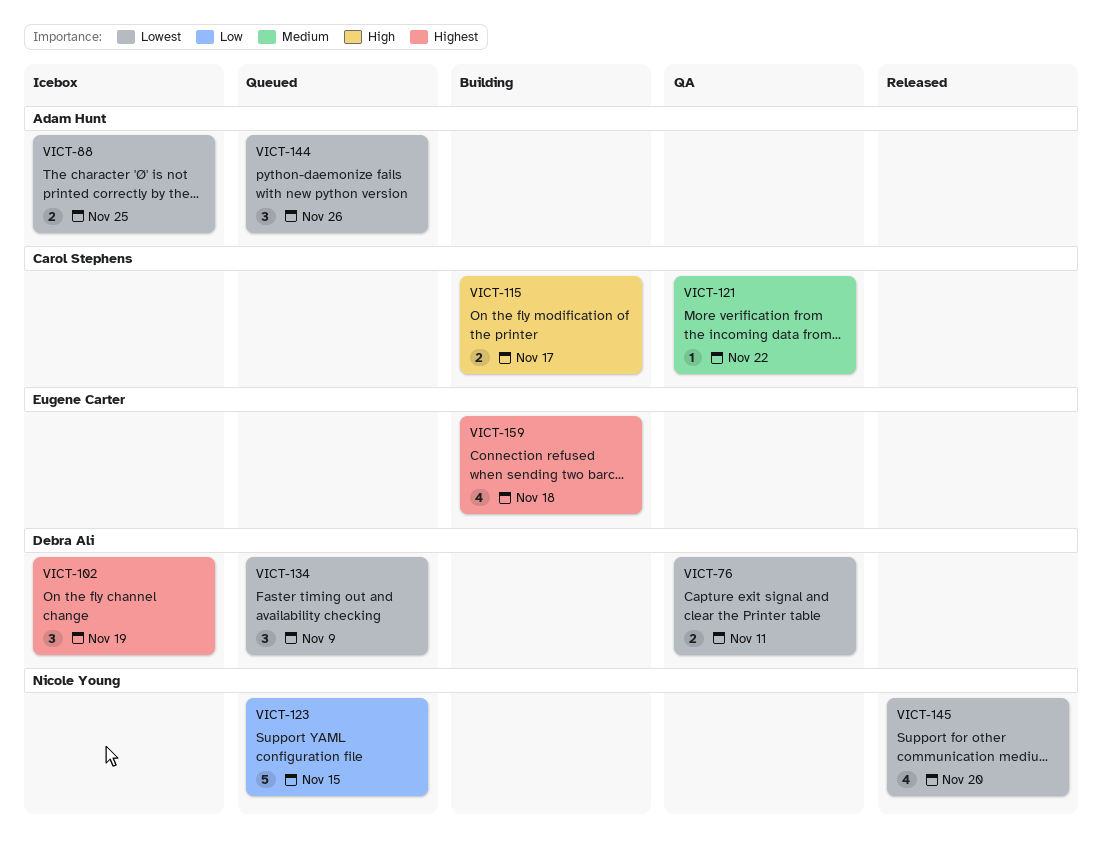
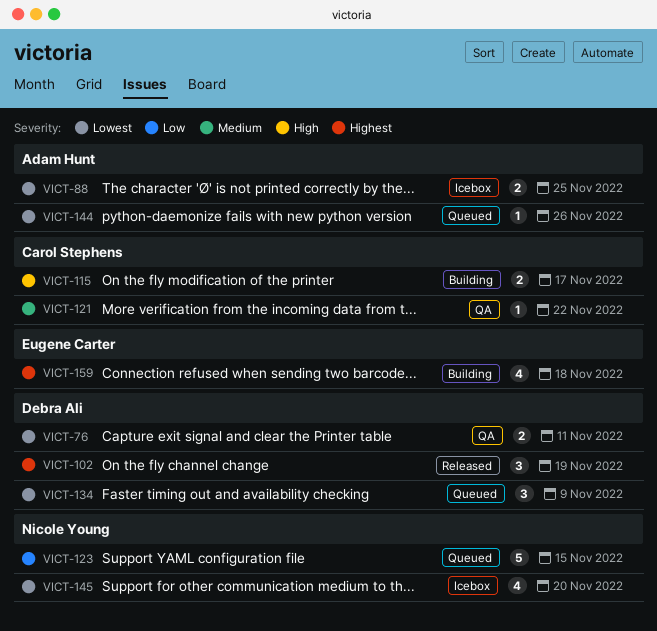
VICT-102, status: Icebox -> Released
VICT-144, estimate: 3 -> 1
VICT-145, status: Released -> Icebox

